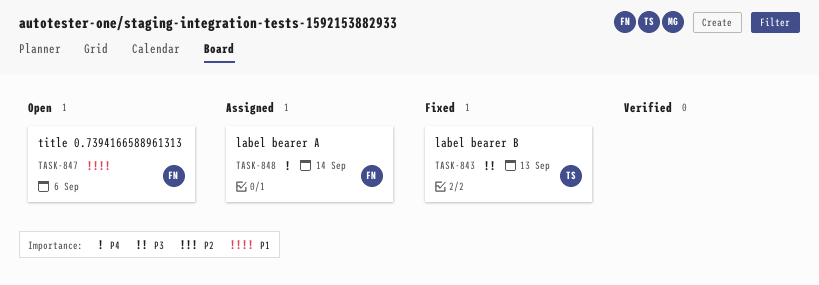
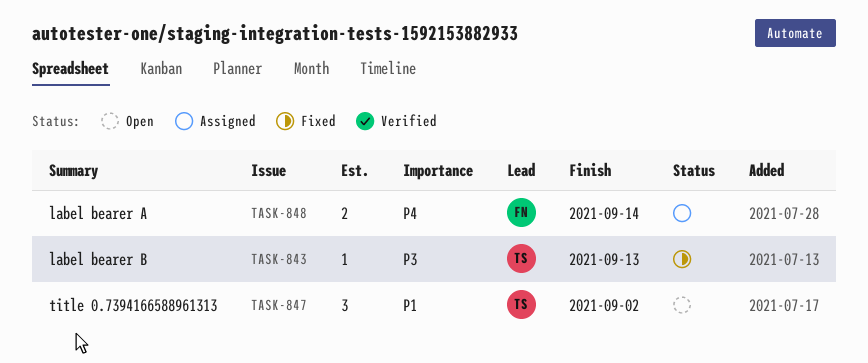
TASK-847, owner: FN -> TS
TASK-847, due: Sep 6 -> Sep 2

